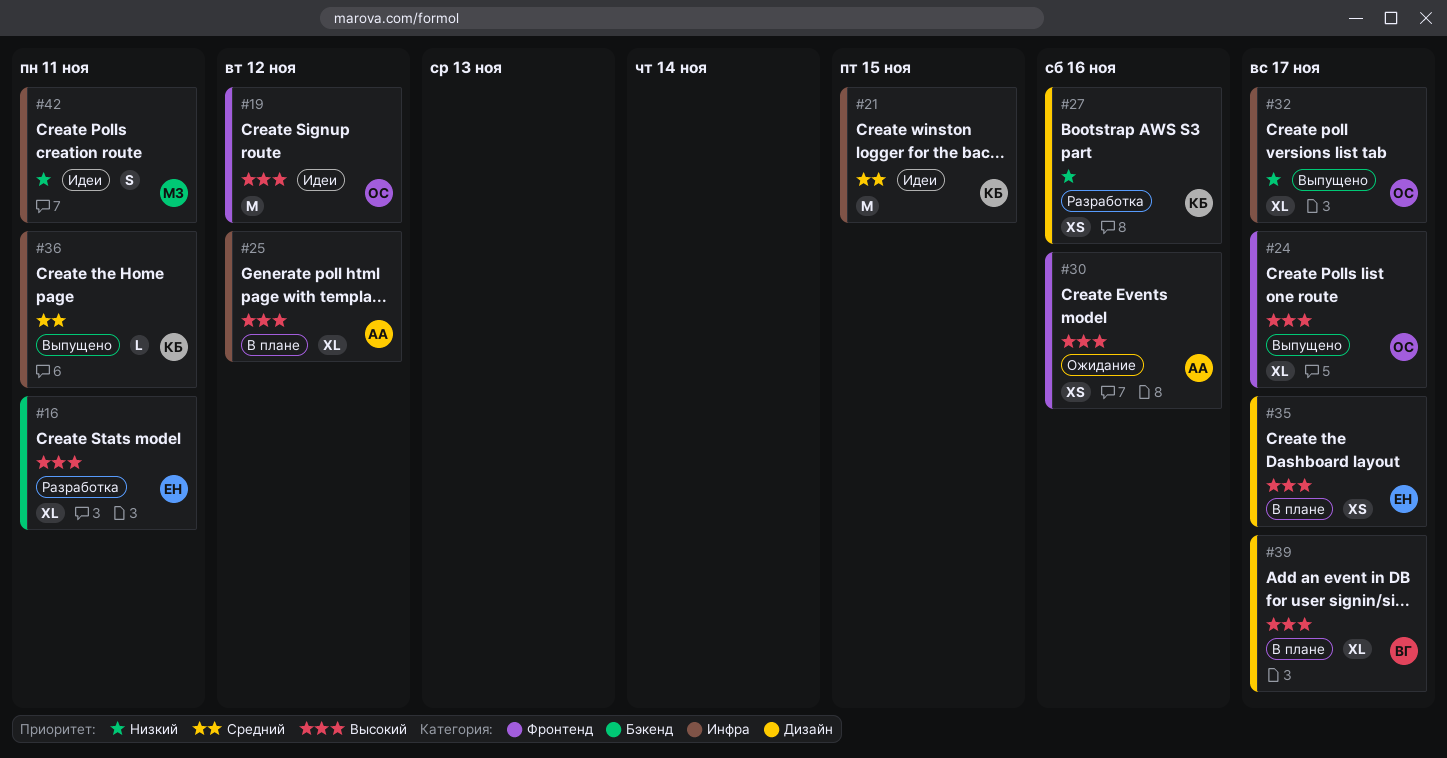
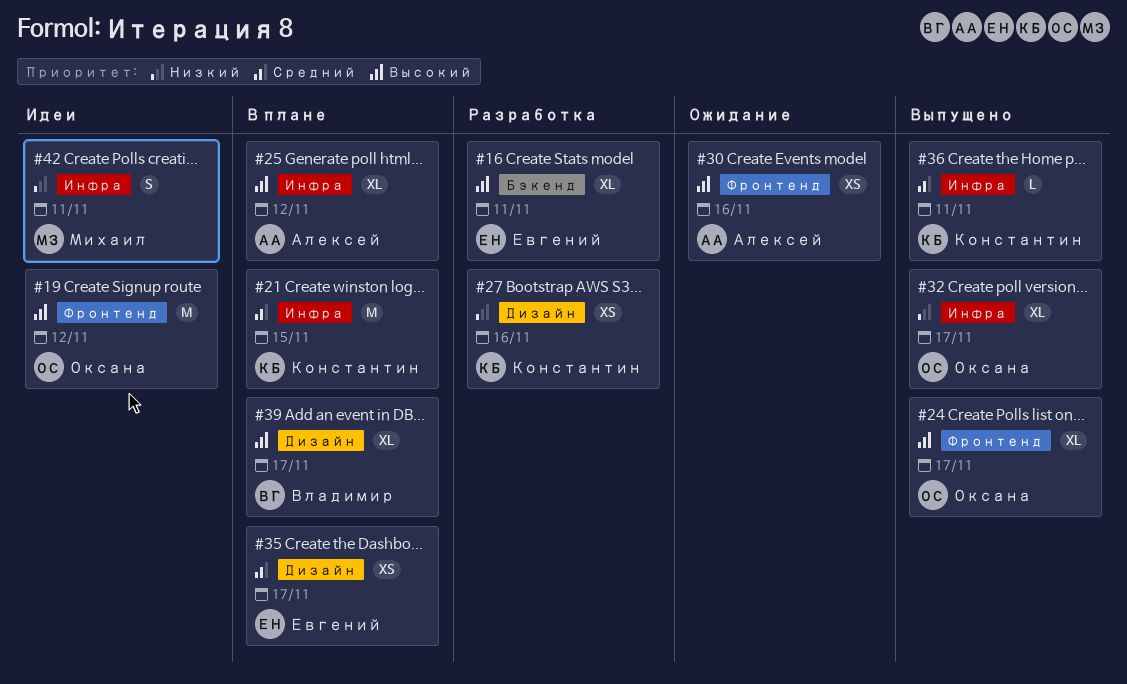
#21, status: Идеи -> В плане
#35, priority: Высокий -> Средний

